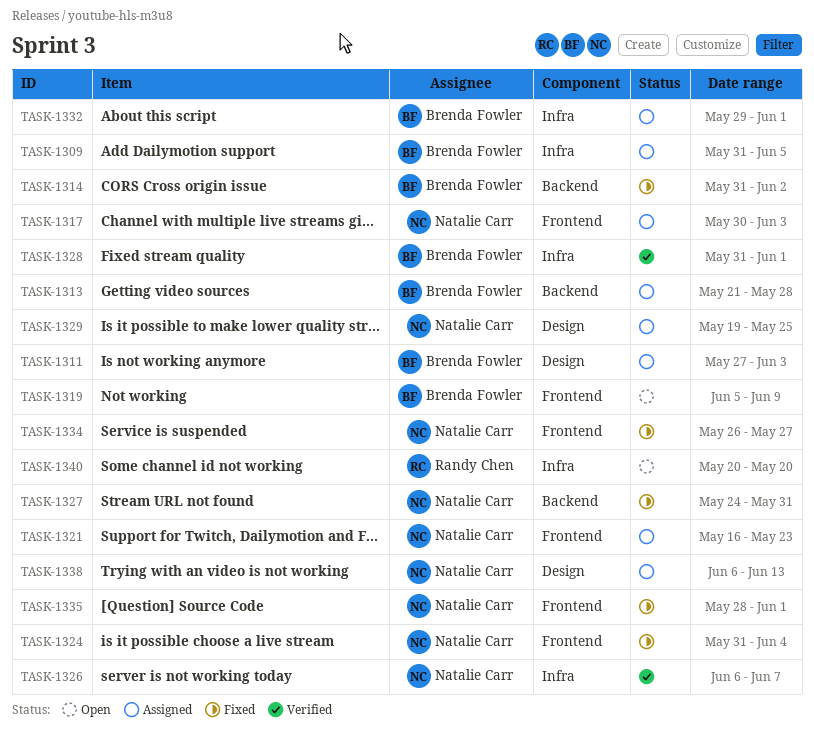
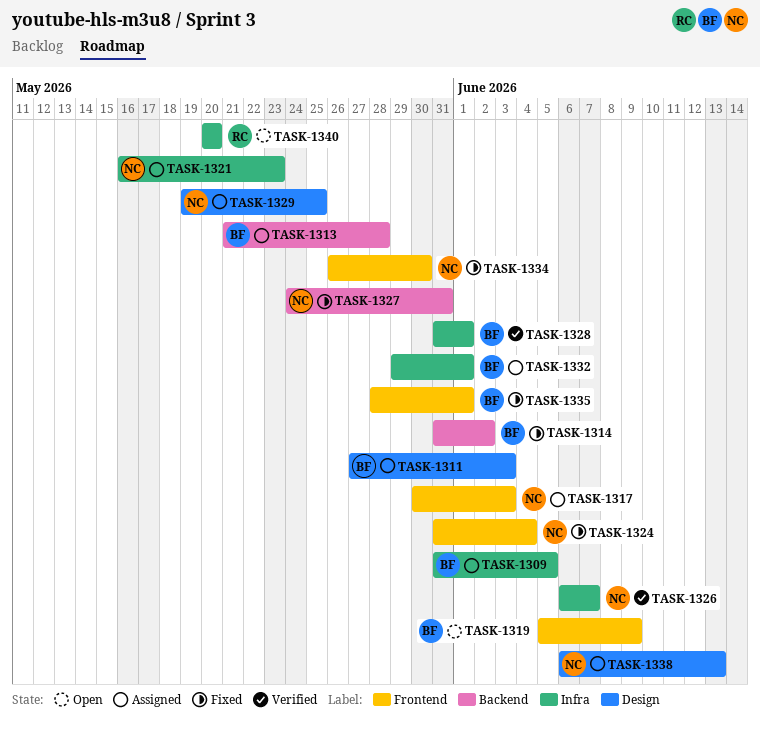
TASK-1321, label: Frontend -> Infra
TASK-1334, due: May 27 -> May 30
TASK-1335, owner: Natalie Carr -> Brenda Fowler

